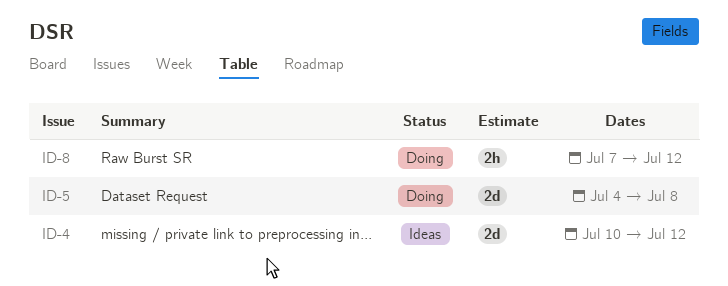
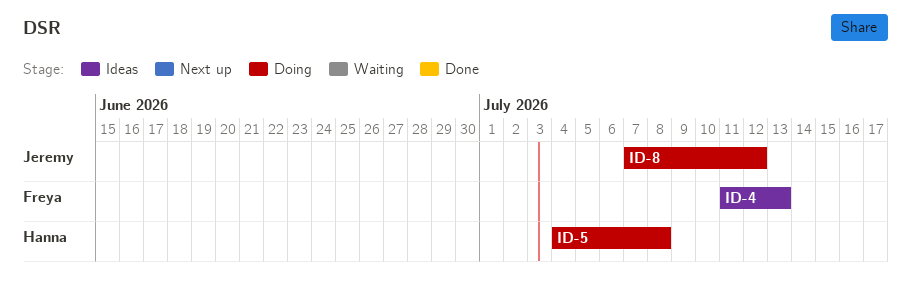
ID-4, start: Jul 10 -> Jul 11
ID-4, due: Jul 12 -> Jul 13

